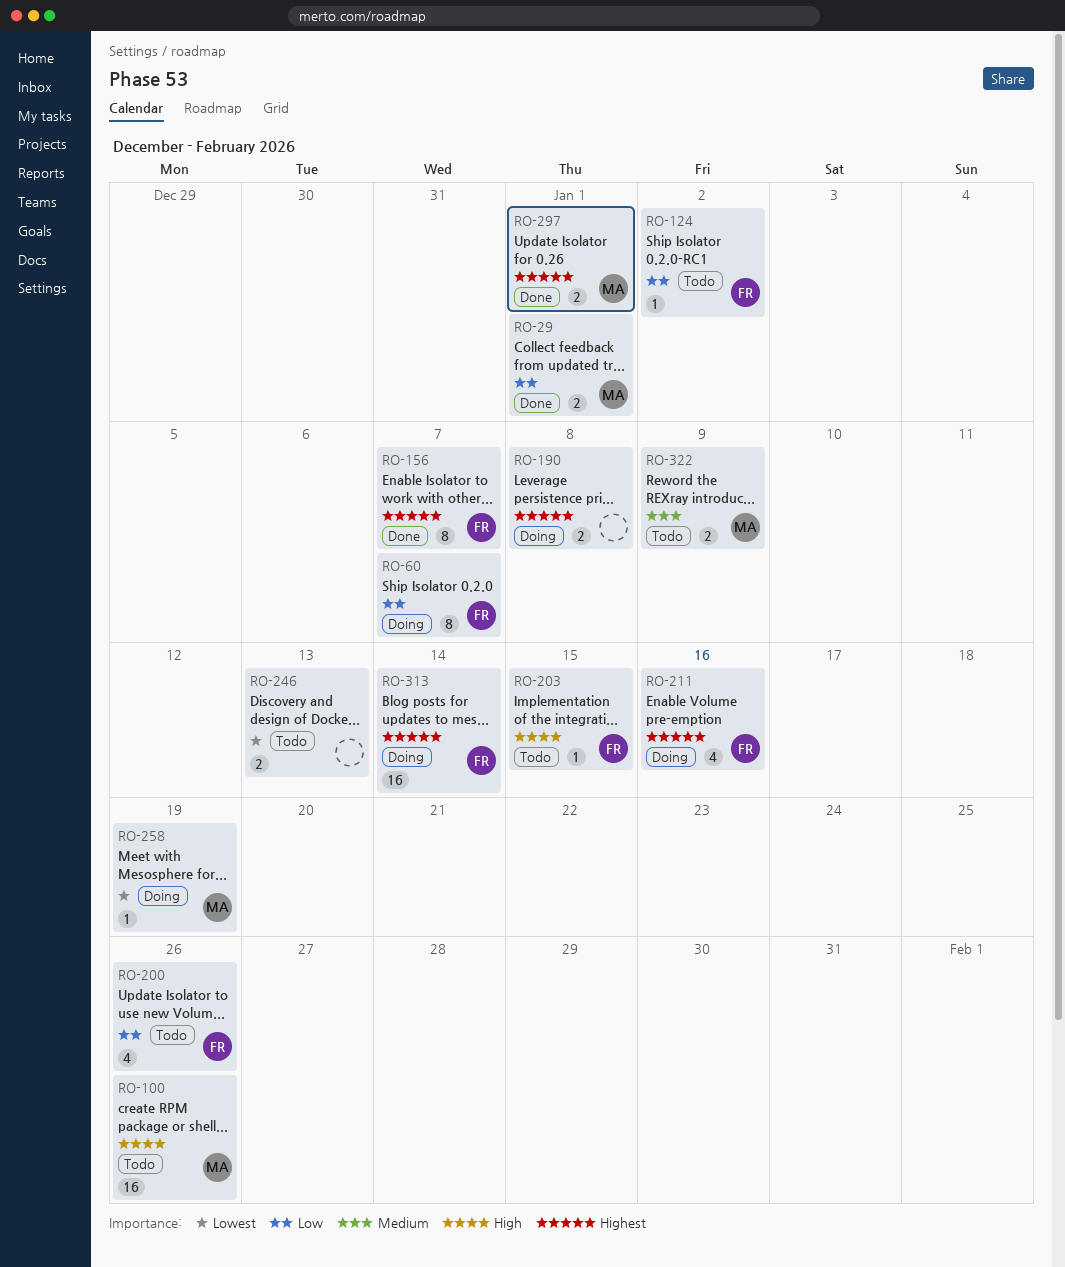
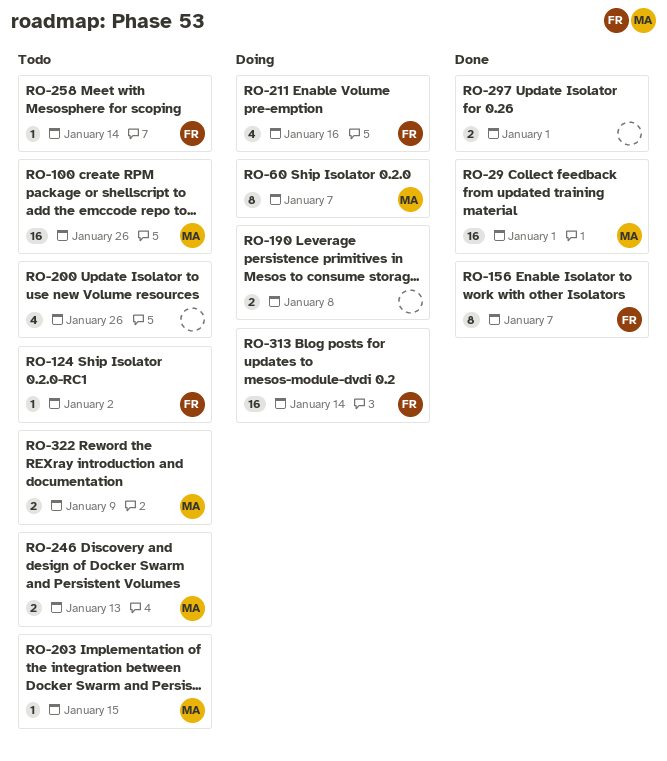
RO-29, estimate: 2 -> 16
RO-60, owner: FR -> MA
RO-200, owner: FR -> none
RO-203, owner: FR -> MA
RO-246, owner: none -> MA
RO-258, status: Doing -> Todo
RO-258, owner: MA -> FR
RO-258, due: Jan 19 -> Jan 14
RO-297, owner: MA -> none

